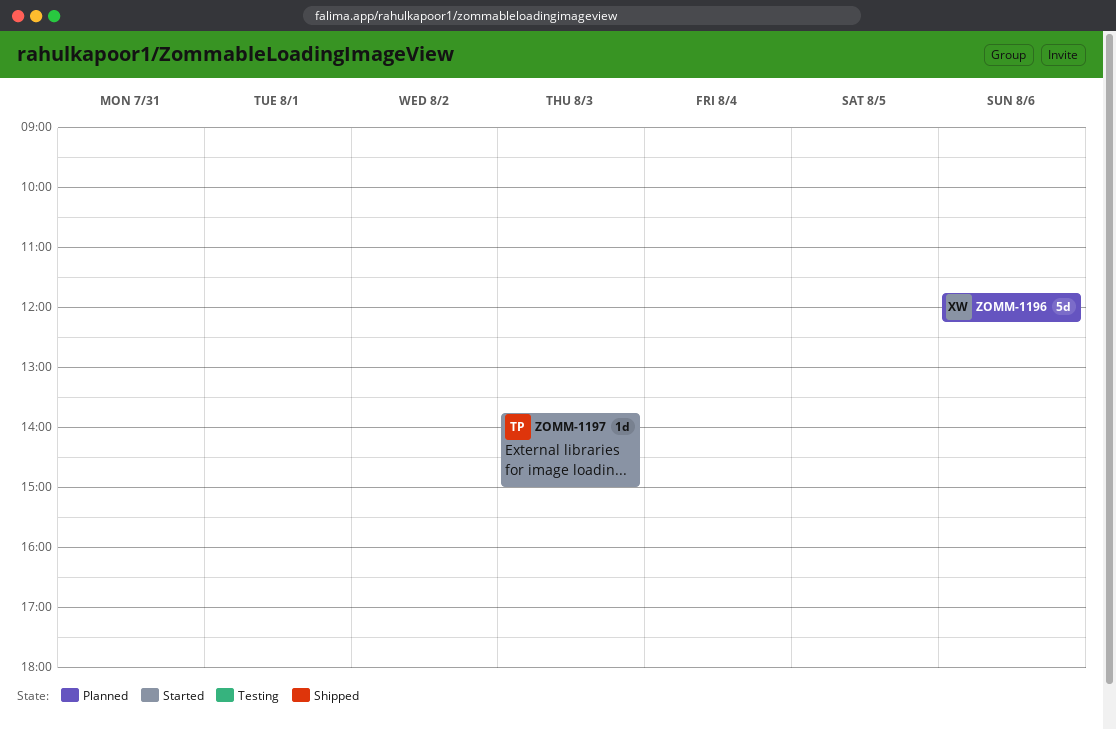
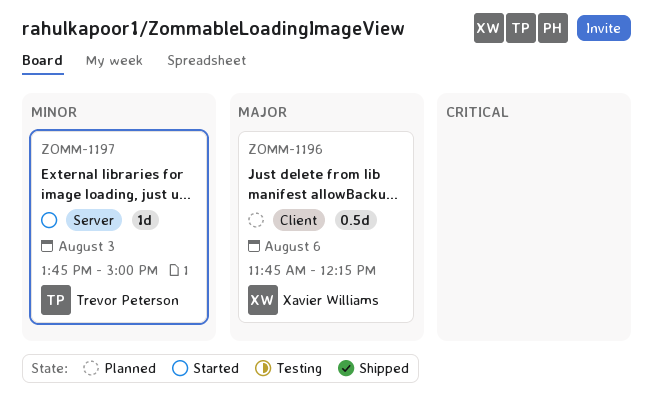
ZOMM-1196, estimate: 5d -> 0.5d

